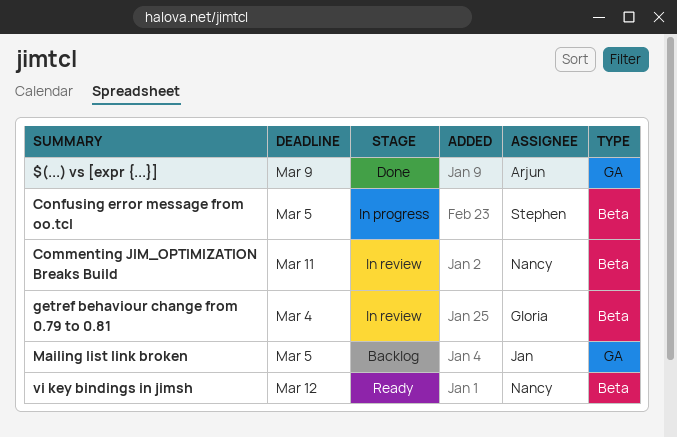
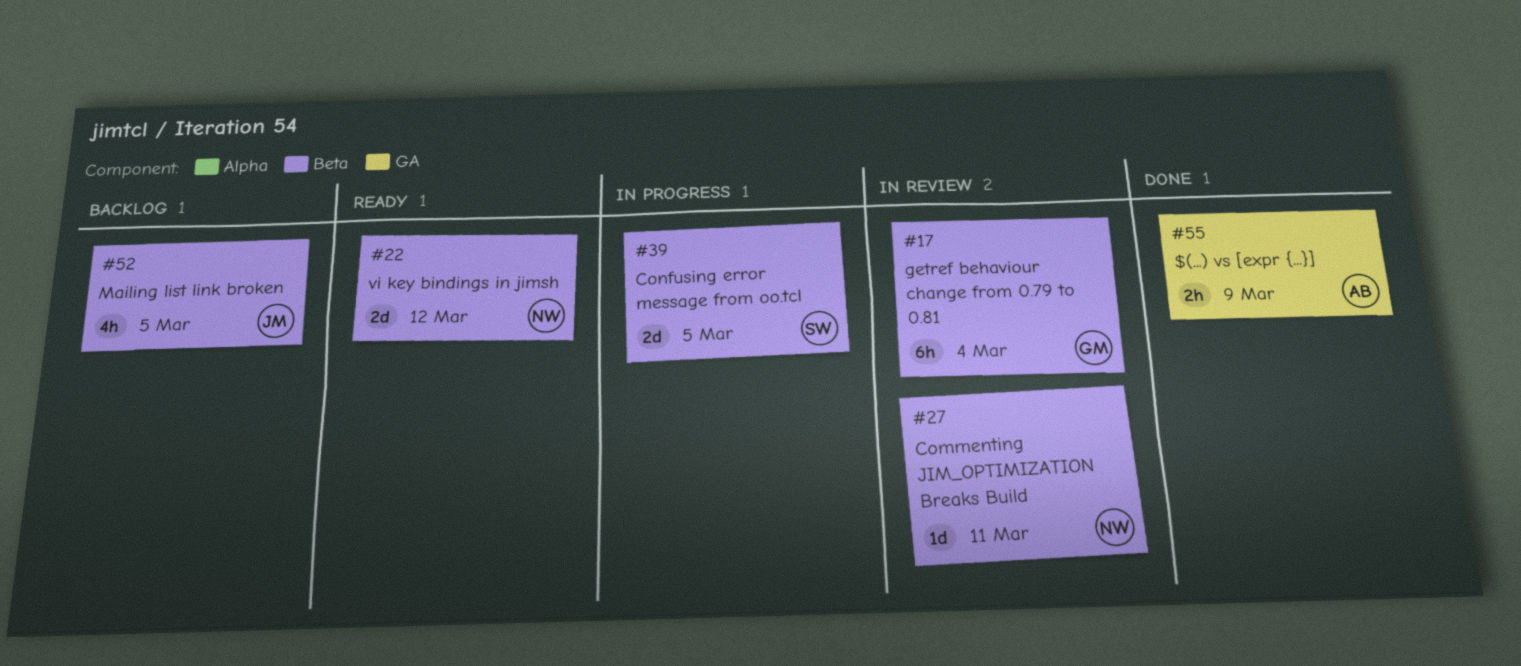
Mailing list link broken, label: GA -> Beta

